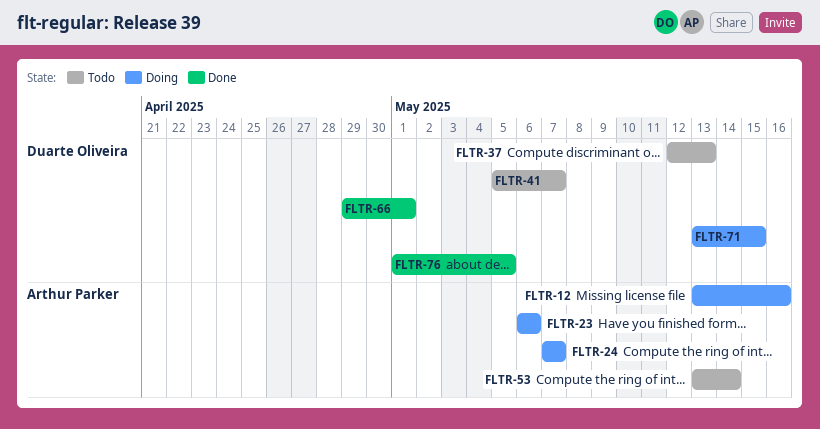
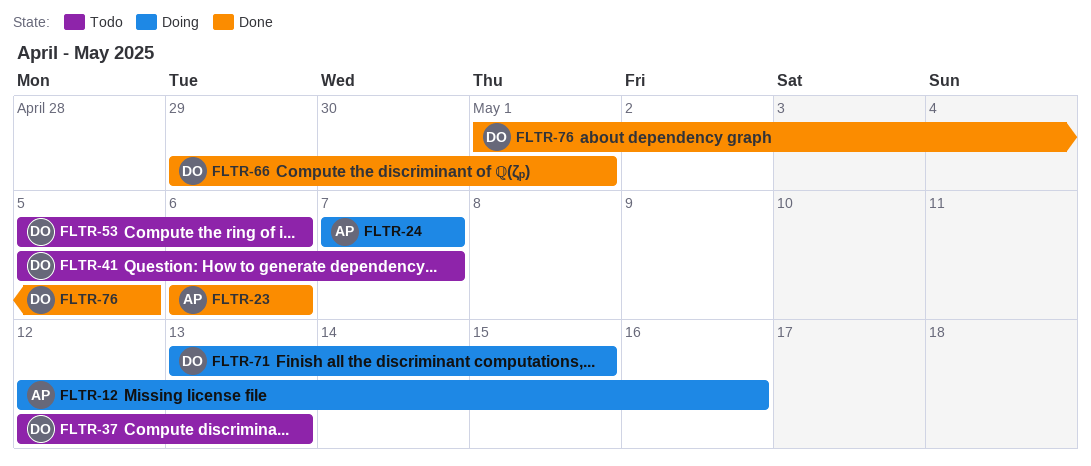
FLTR-12, start: May 13 -> May 12
FLTR-23, status: Doing -> Done
FLTR-53, owner: Arthur Parker -> Duarte Oliveira
FLTR-53, start: May 13 -> May 5
FLTR-53, due: May 14 -> May 6

